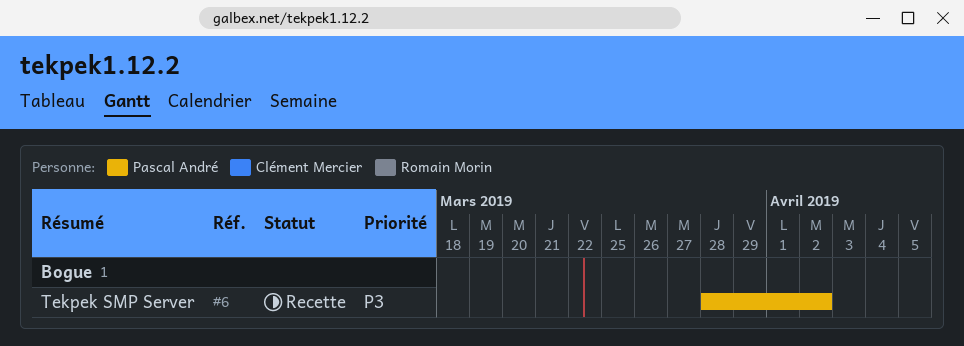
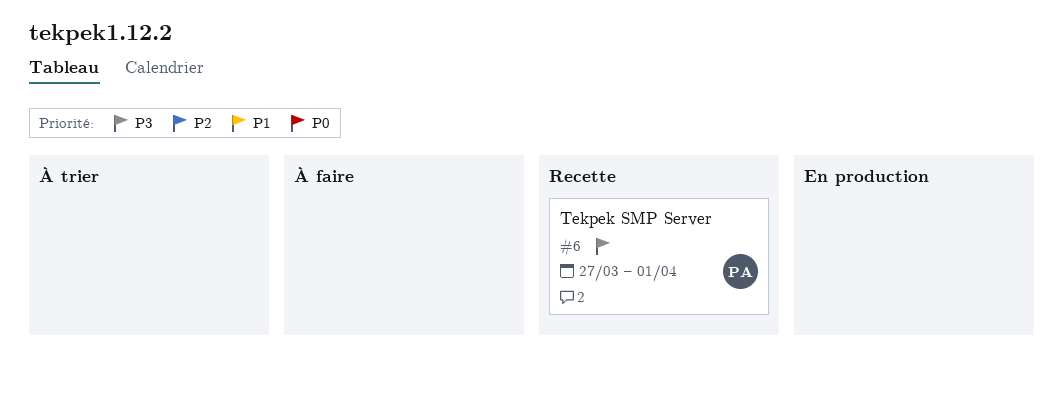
#6, start: Mar 28 -> Mar 27
#6, due: Apr 2 -> Apr 1

